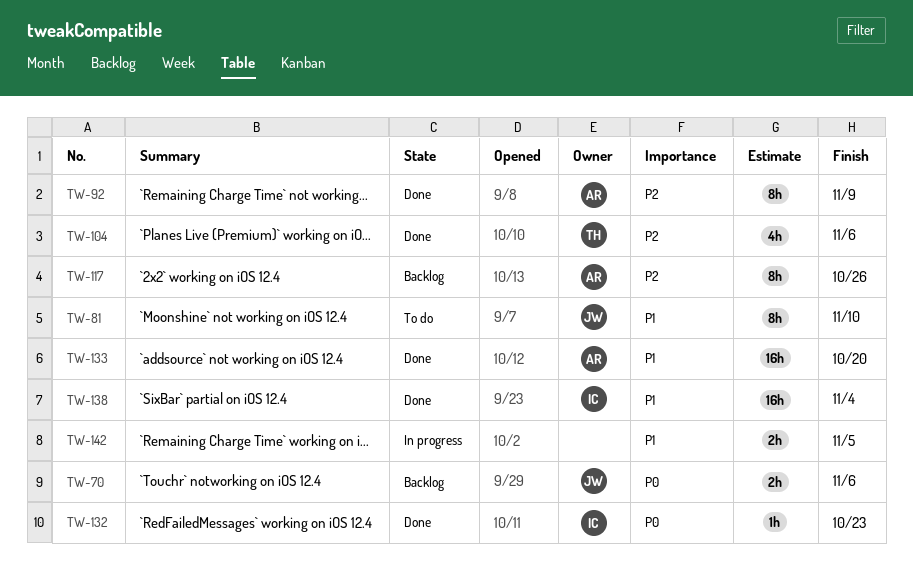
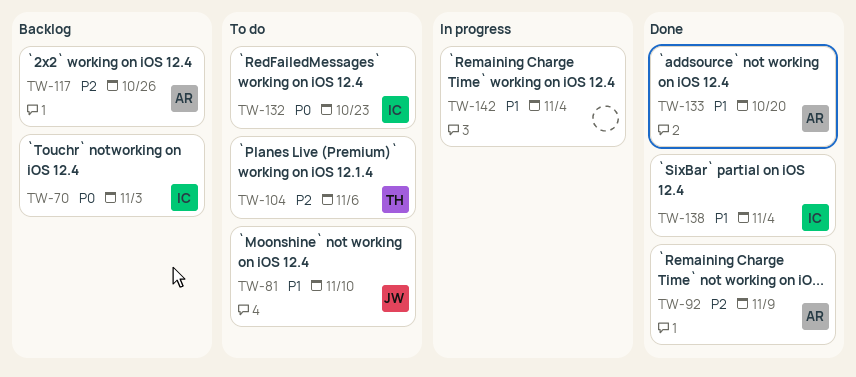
TW-70, owner: JW -> IC
TW-70, due: Nov 6 -> Nov 3
TW-104, status: Done -> To do
TW-132, status: Done -> To do
TW-142, due: Nov 5 -> Nov 4

